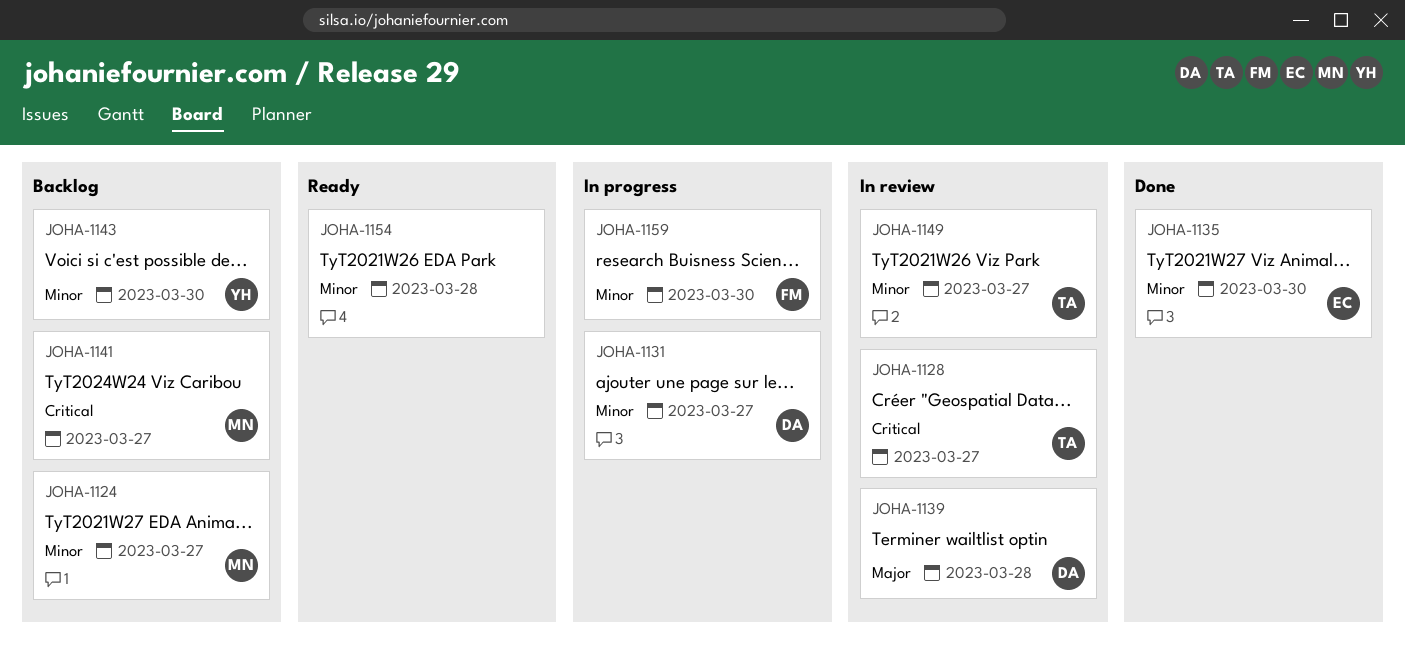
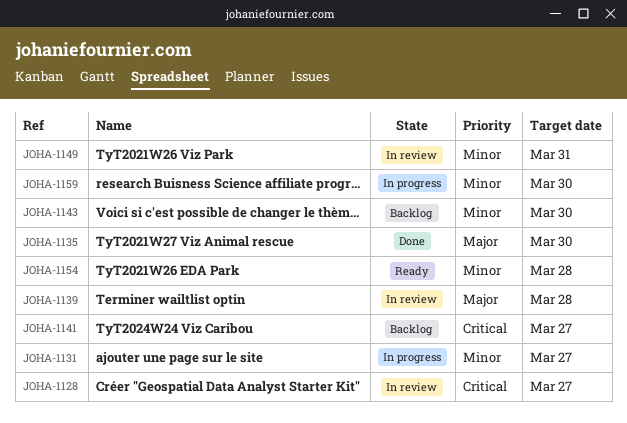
JOHA-1124: present -> none
JOHA-1135, priority: Minor -> Major
JOHA-1149, due: Mar 27 -> Mar 31

